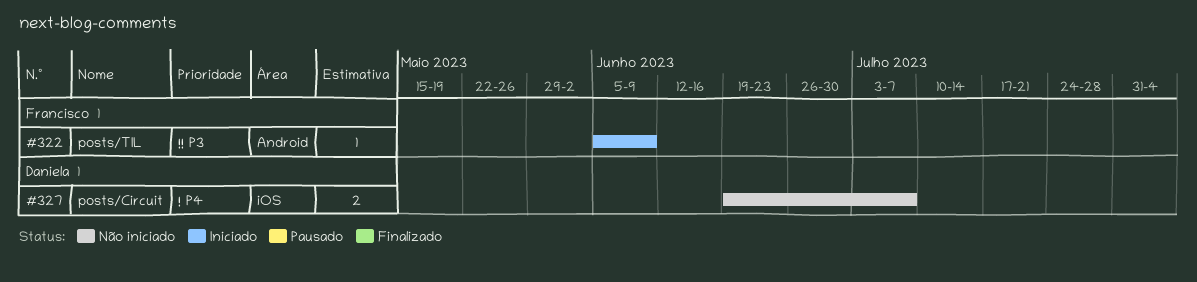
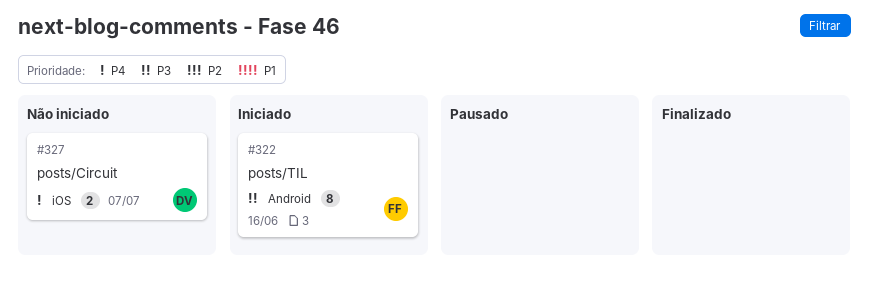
#322, estimate: 1 -> 8
#322, due: Jun 9 -> Jun 16

